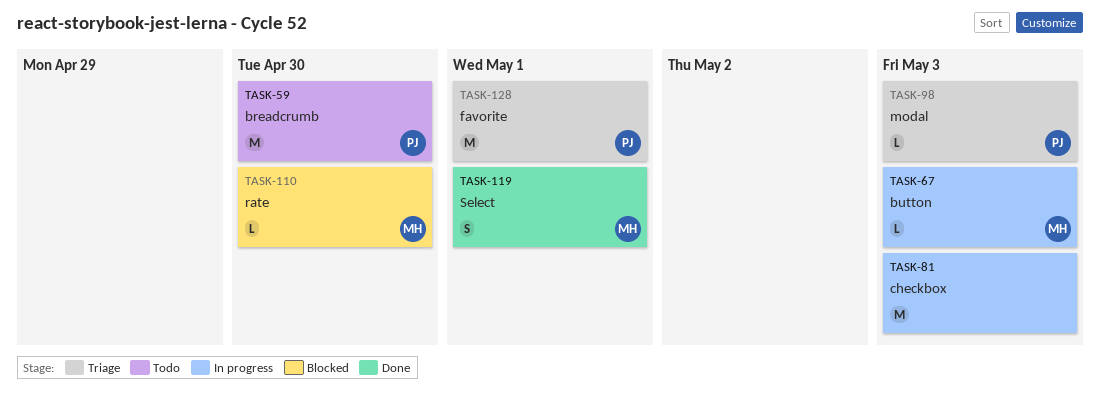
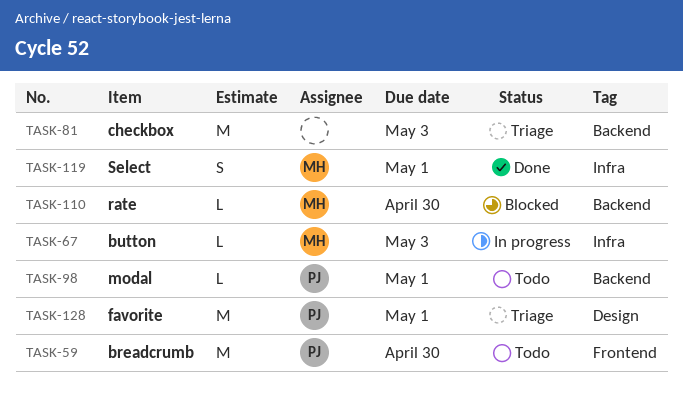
TASK-81, status: In progress -> Triage
TASK-98, status: Triage -> Todo
TASK-98, due: May 3 -> May 1

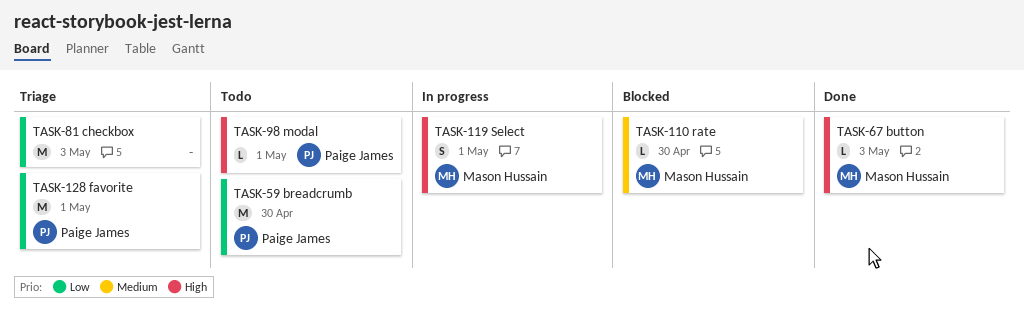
TASK-67, status: In progress -> Done
TASK-119, status: Done -> In progress

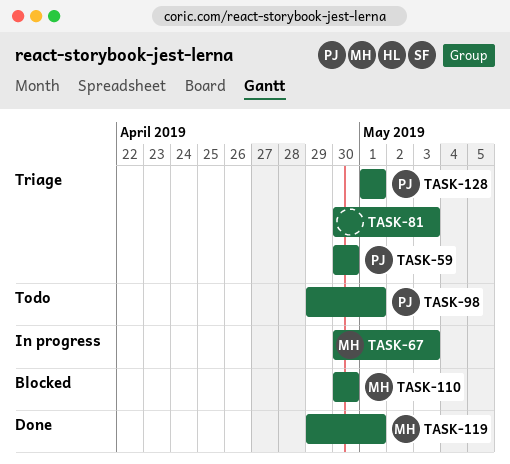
TASK-59, status: Todo -> Triage
TASK-67, status: Done -> In progress
TASK-119, status: In progress -> Done

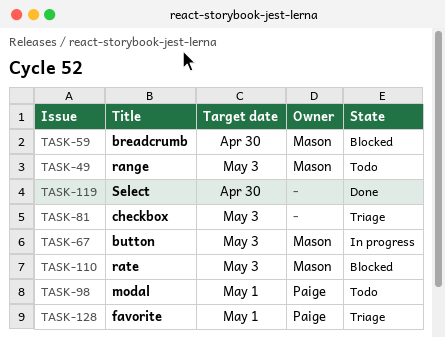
TASK-49: none -> present
TASK-59, status: Triage -> Blocked
TASK-59, owner: Paige -> Mason
TASK-110, due: Apr 30 -> May 3
TASK-119, owner: Mason -> none
TASK-119, due: May 1 -> Apr 30

